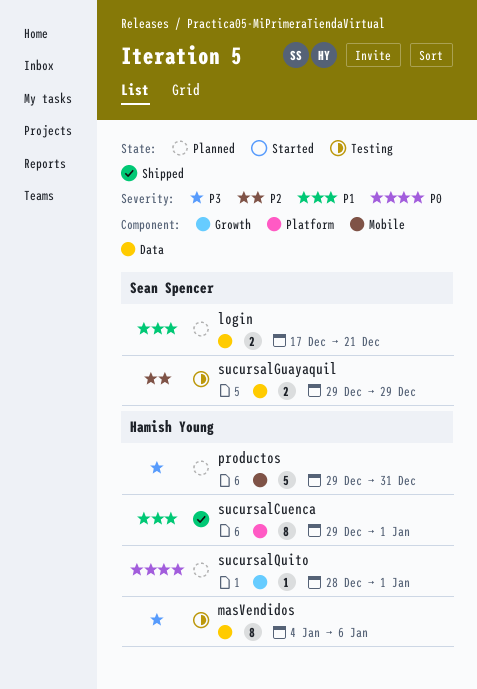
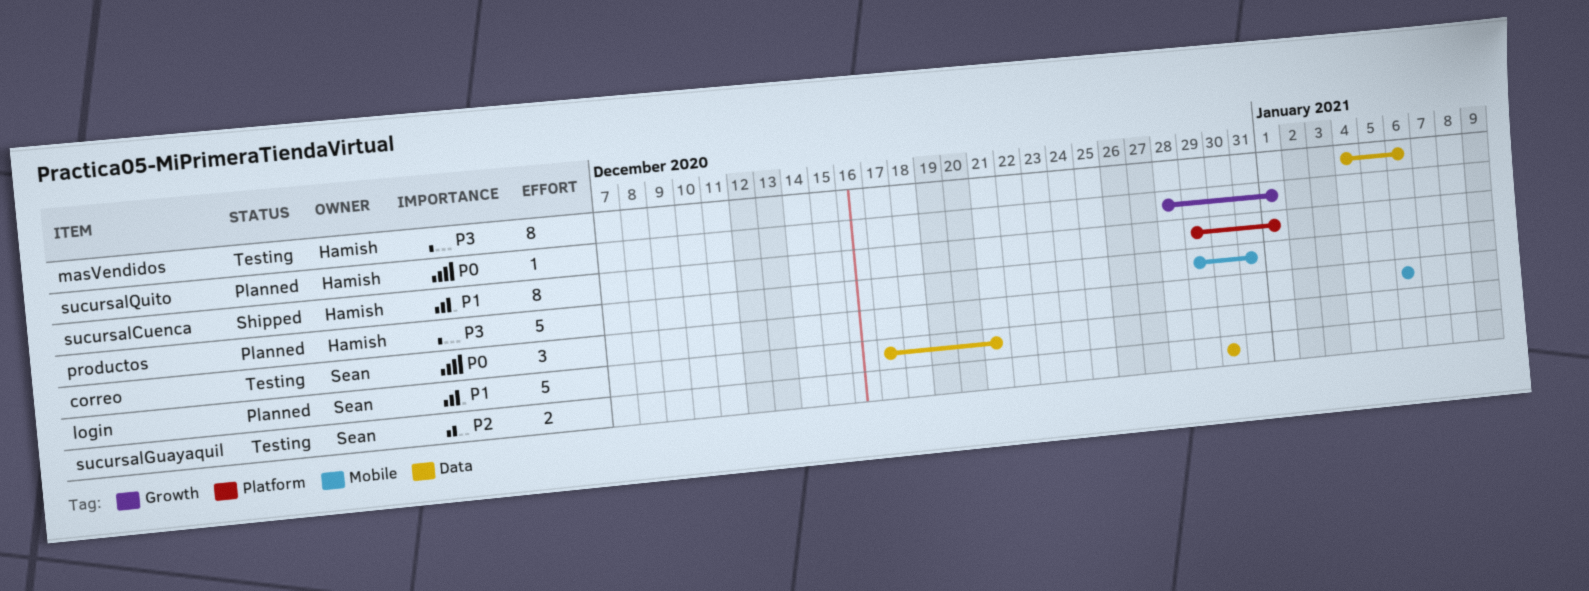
correo: none -> present
login, estimate: 2 -> 5
sucursalGuayaquil, start: Dec 29 -> Dec 30
sucursalGuayaquil, due: Dec 29 -> Dec 30

